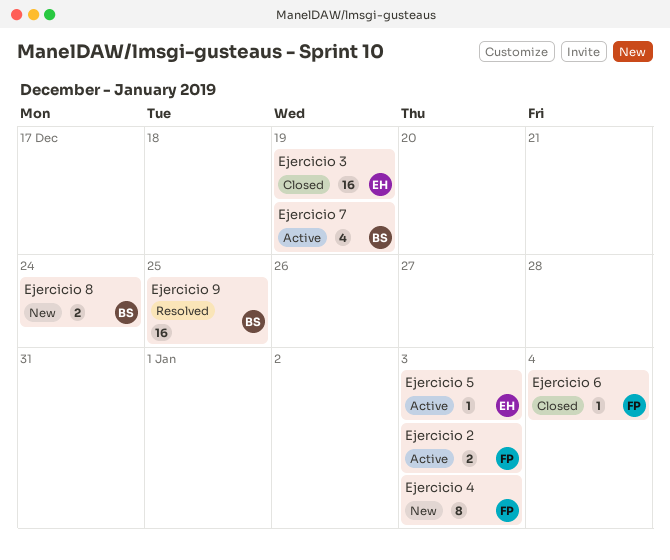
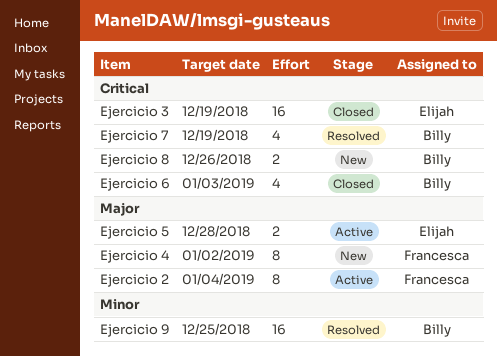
Ejercicio 2, estimate: 2 -> 8
Ejercicio 2, due: Jan 3 -> Jan 4
Ejercicio 4, due: Jan 3 -> Jan 2
Ejercicio 5, estimate: 1 -> 2
Ejercicio 5, due: Jan 3 -> Dec 28
Ejercicio 6, owner: Francesca -> Billy
Ejercicio 6, estimate: 1 -> 4
Ejercicio 6, due: Jan 4 -> Jan 3
Ejercicio 7, status: Active -> Resolved
Ejercicio 8, due: Dec 24 -> Dec 26

